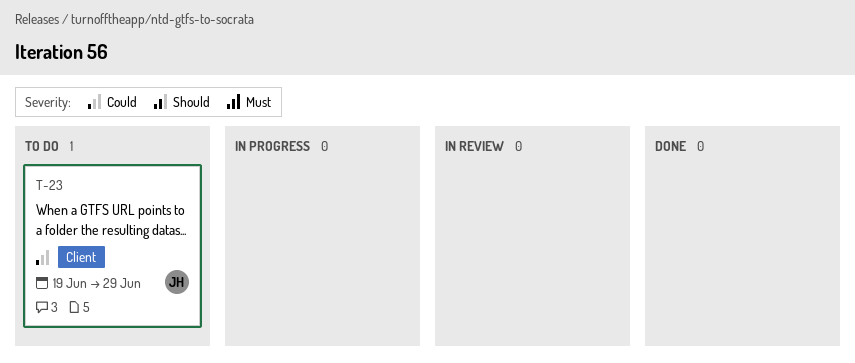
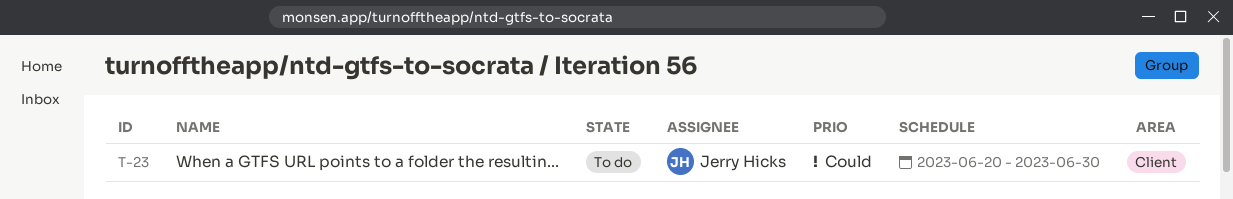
T-23, start: Jun 19 -> Jun 20
T-23, due: Jun 29 -> Jun 30

